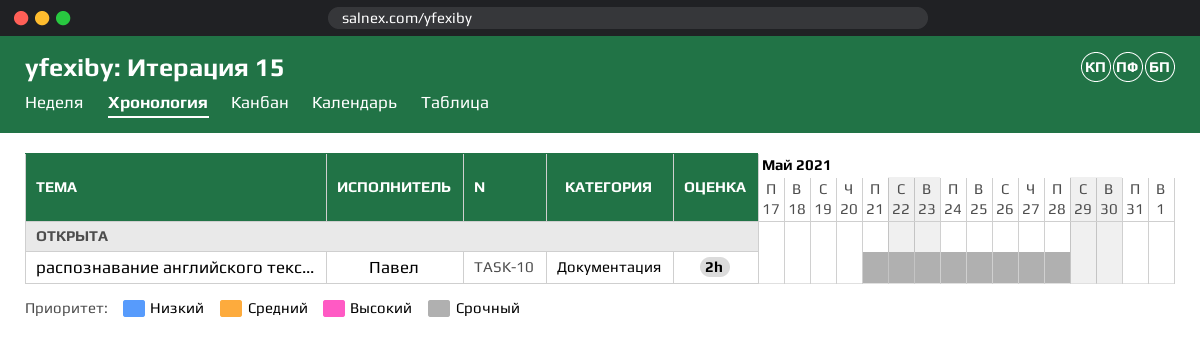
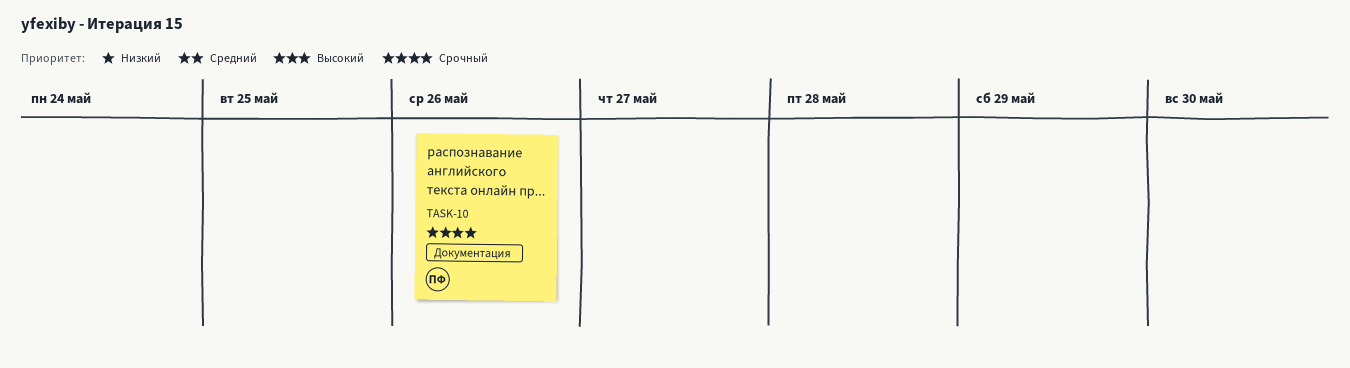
TASK-10, due: May 28 -> May 26

